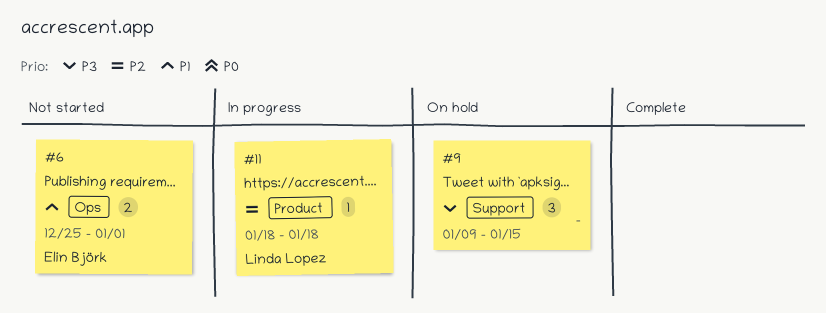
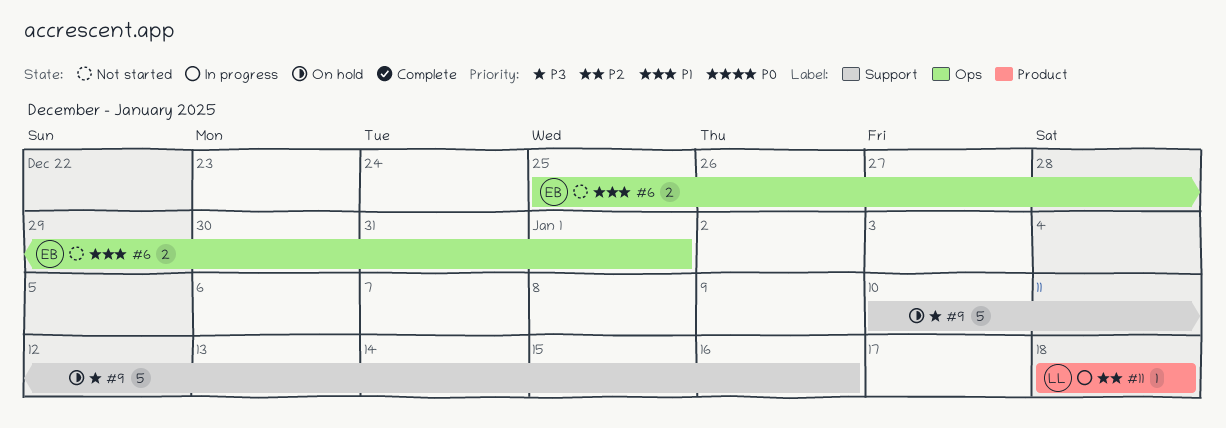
#9, estimate: 3 -> 5
#9, start: Jan 9 -> Jan 10
#9, due: Jan 15 -> Jan 16

